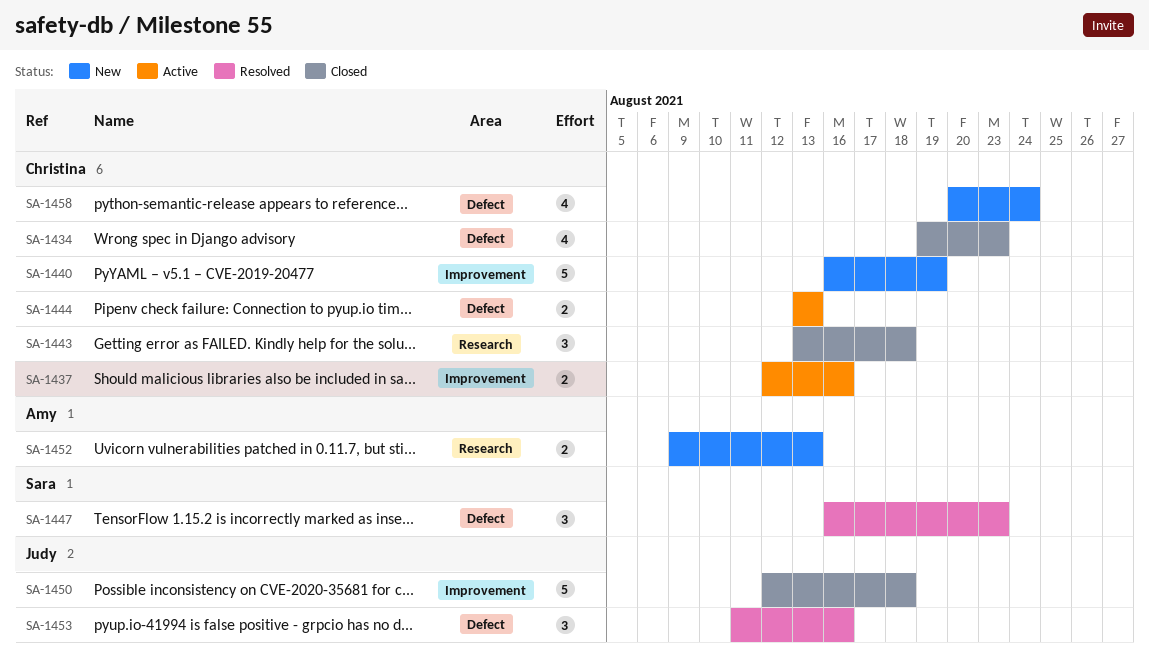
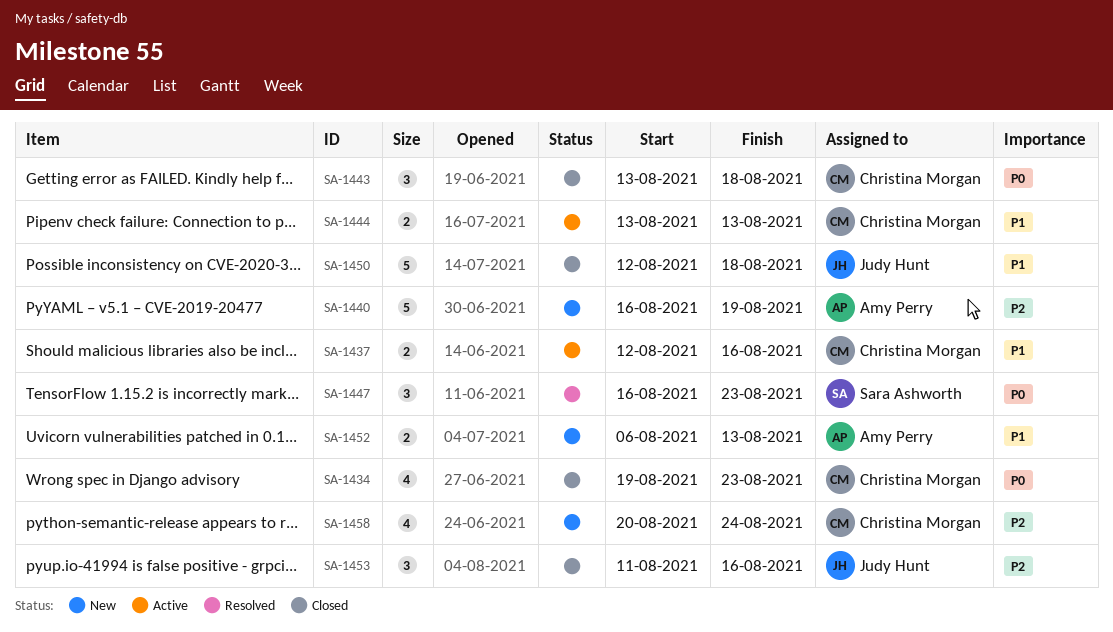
SA-1440, owner: Christina Morgan -> Amy Perry
SA-1452, start: Aug 9 -> Aug 6
SA-1453, status: Resolved -> Closed

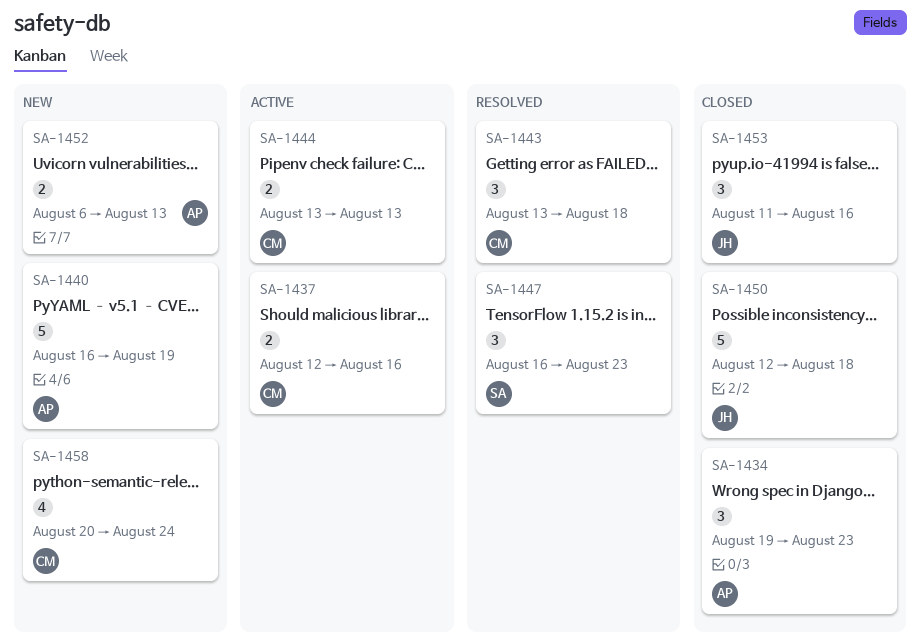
SA-1434, owner: Christina Morgan -> Amy Perry
SA-1434, estimate: 4 -> 3
SA-1443, status: Closed -> Resolved

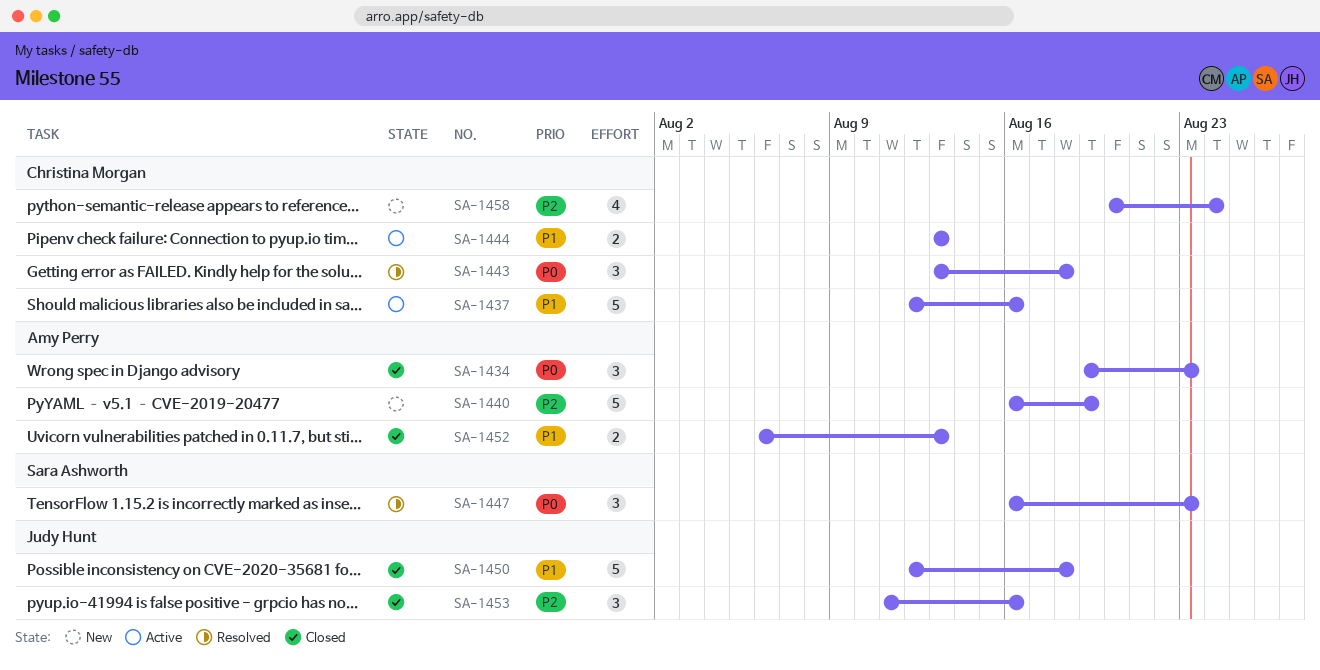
SA-1437, estimate: 2 -> 5
SA-1452, status: New -> Closed

